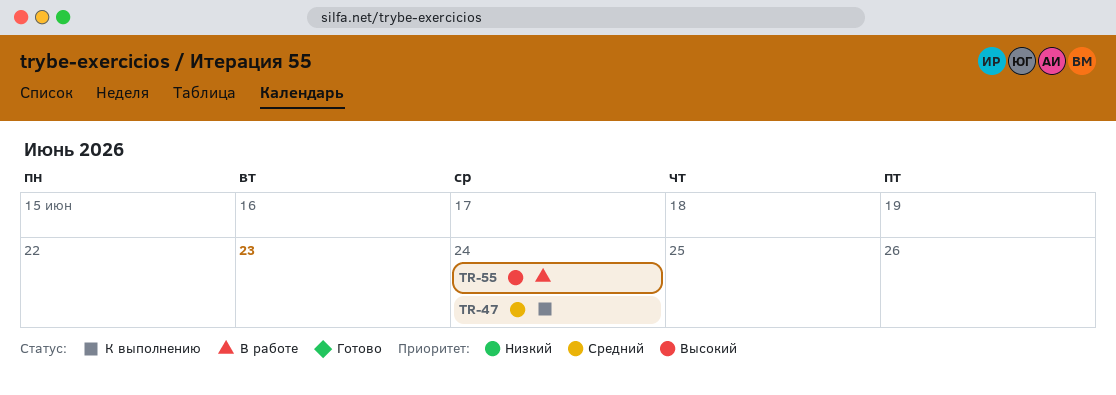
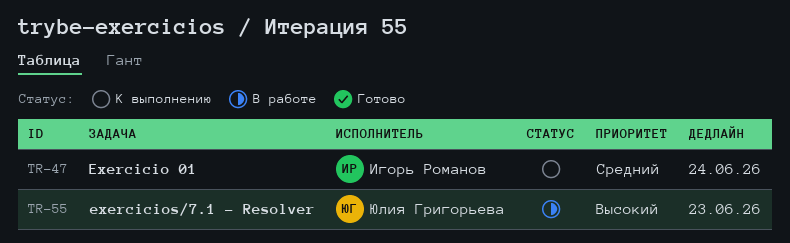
TR-55, due: Jun 24 -> Jun 23

